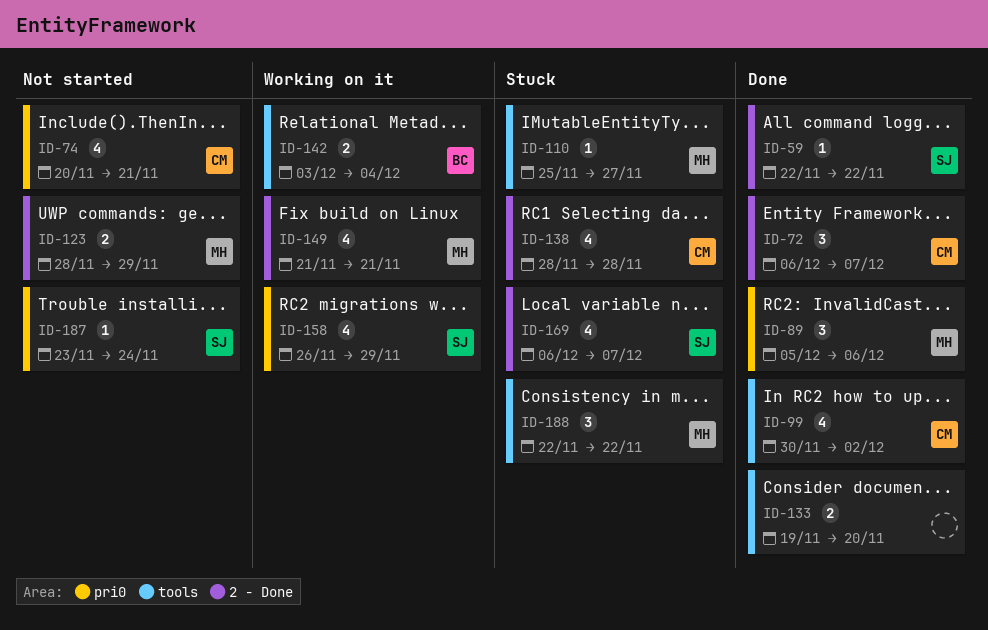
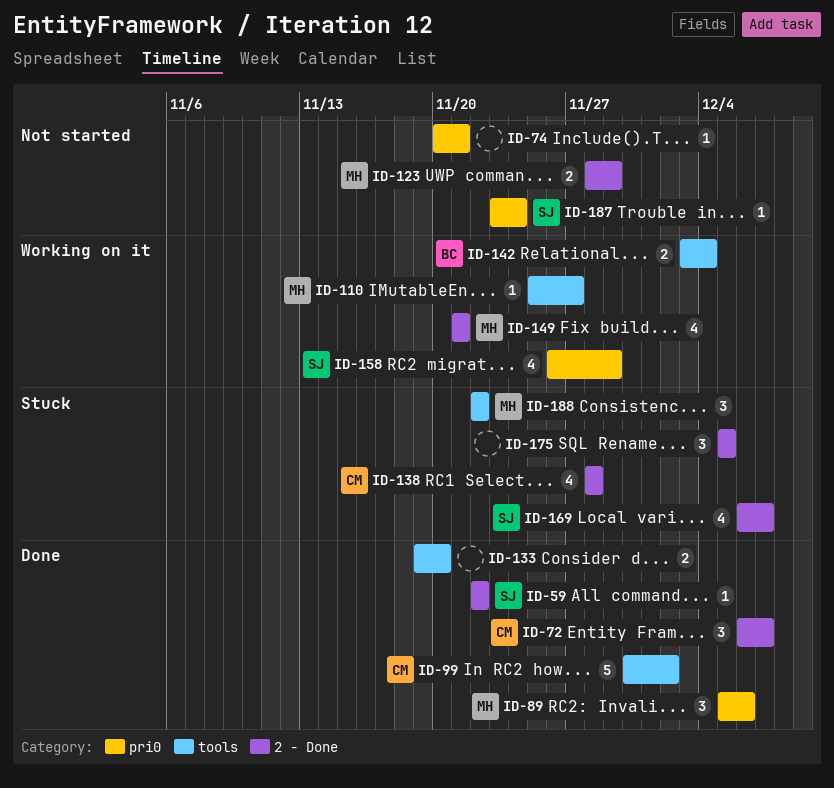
ID-74, owner: CM -> none
ID-74, estimate: 4 -> 1
ID-99, estimate: 4 -> 5
ID-110, status: Stuck -> Working on it
ID-175: none -> present

